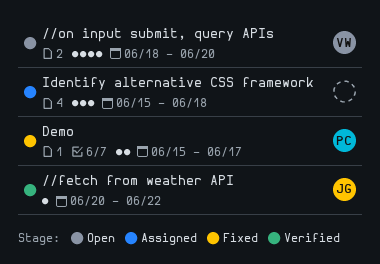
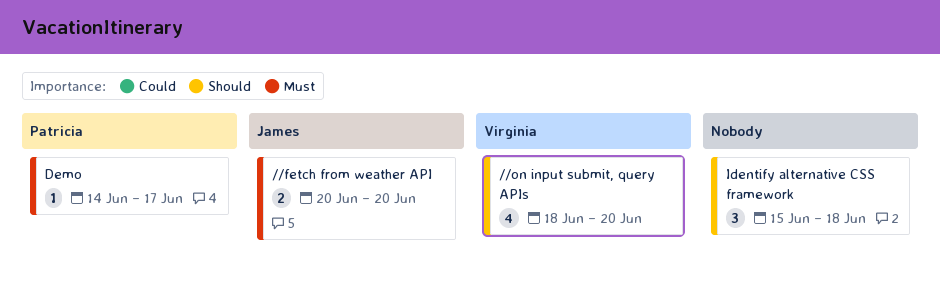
//fetch from weather API, estimate: 1 -> 2
//fetch from weather API, due: Jun 22 -> Jun 20
Demo, estimate: 2 -> 1
Demo, start: Jun 15 -> Jun 14

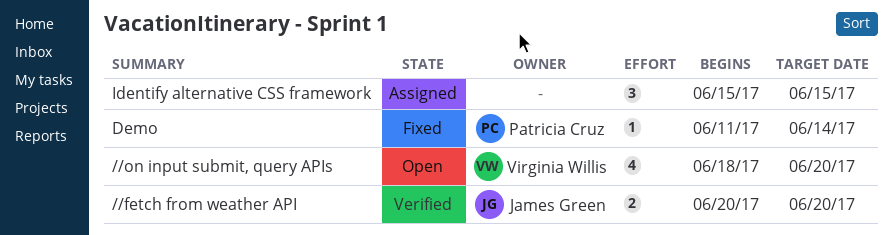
Demo, start: Jun 14 -> Jun 11
Demo, due: Jun 17 -> Jun 14
Identify alternative CSS framework, due: Jun 18 -> Jun 15

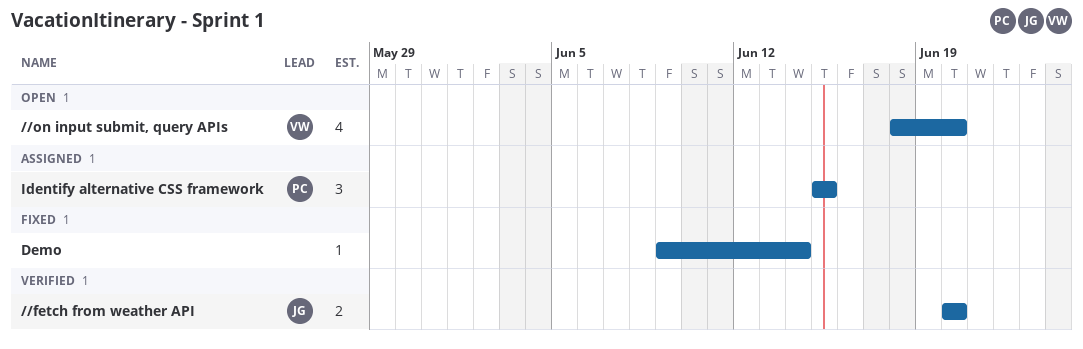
Demo, owner: Patricia Cruz -> none
Demo, start: Jun 11 -> Jun 9
Identify alternative CSS framework, owner: none -> Patricia Cruz

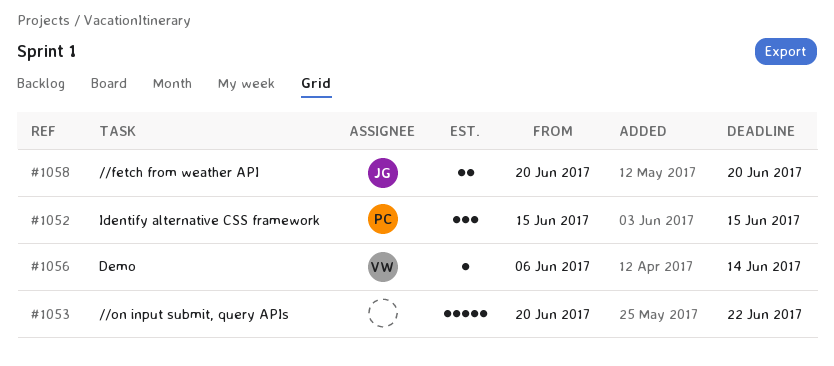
//on input submit, query APIs, owner: VW -> none
//on input submit, query APIs, estimate: 4 -> 5
//on input submit, query APIs, start: Jun 18 -> Jun 20
//on input submit, query APIs, due: Jun 20 -> Jun 22
Demo, owner: none -> VW
Demo, start: Jun 9 -> Jun 6

